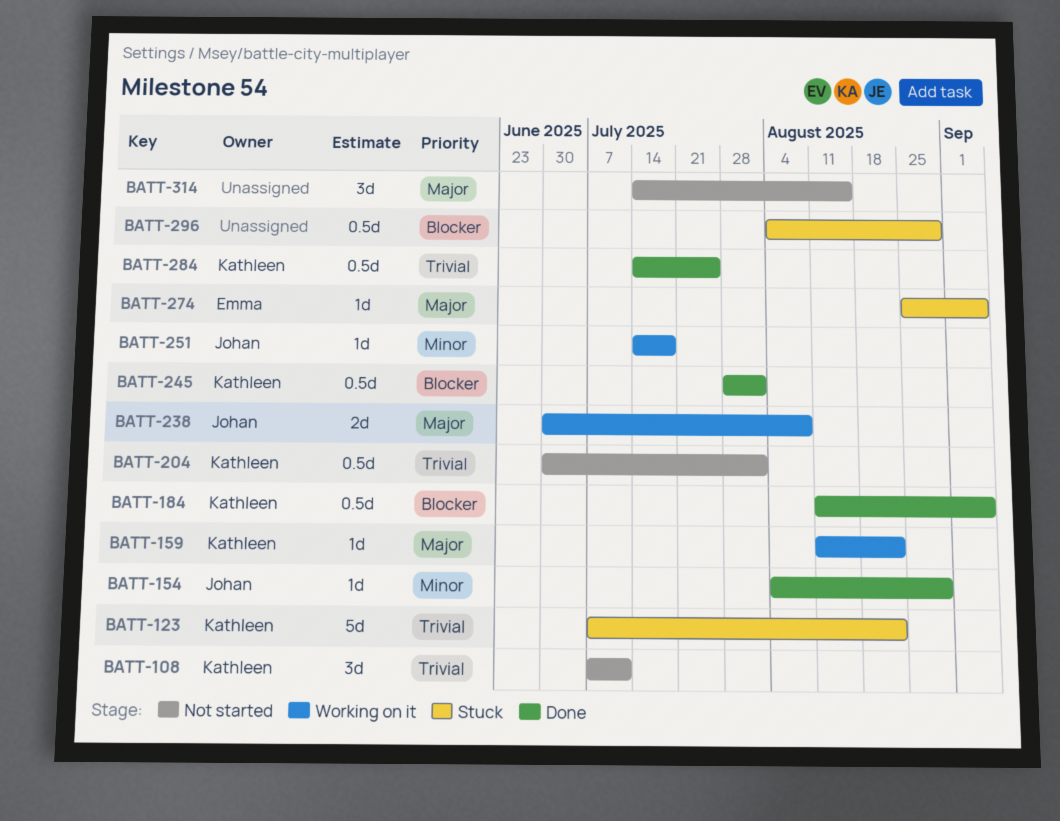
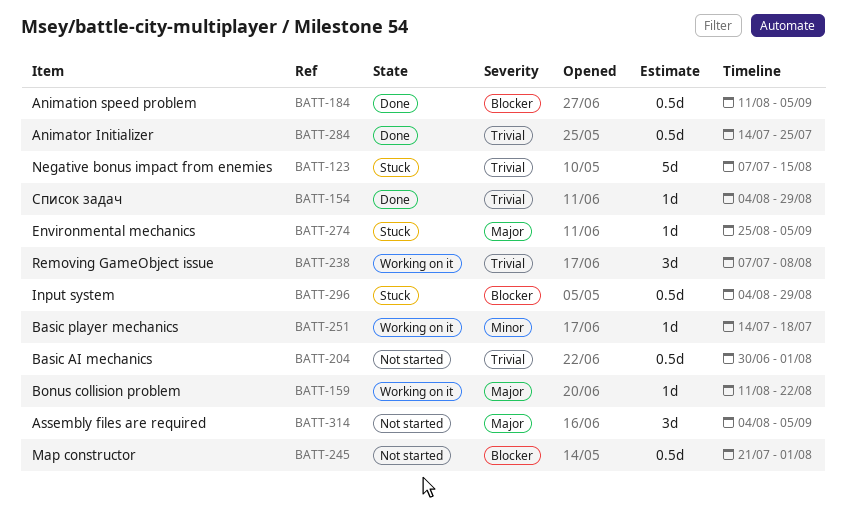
BATT-108: present -> none
BATT-123, due: Aug 22 -> Aug 15
BATT-154, priority: Minor -> Trivial
BATT-238, priority: Major -> Trivial
BATT-238, estimate: 2d -> 3d
BATT-238, start: Jun 30 -> Jul 7
BATT-245, status: Done -> Not started
BATT-245, start: Jul 28 -> Jul 21
BATT-314, start: Jul 14 -> Aug 4
BATT-314, due: Aug 15 -> Sep 5

